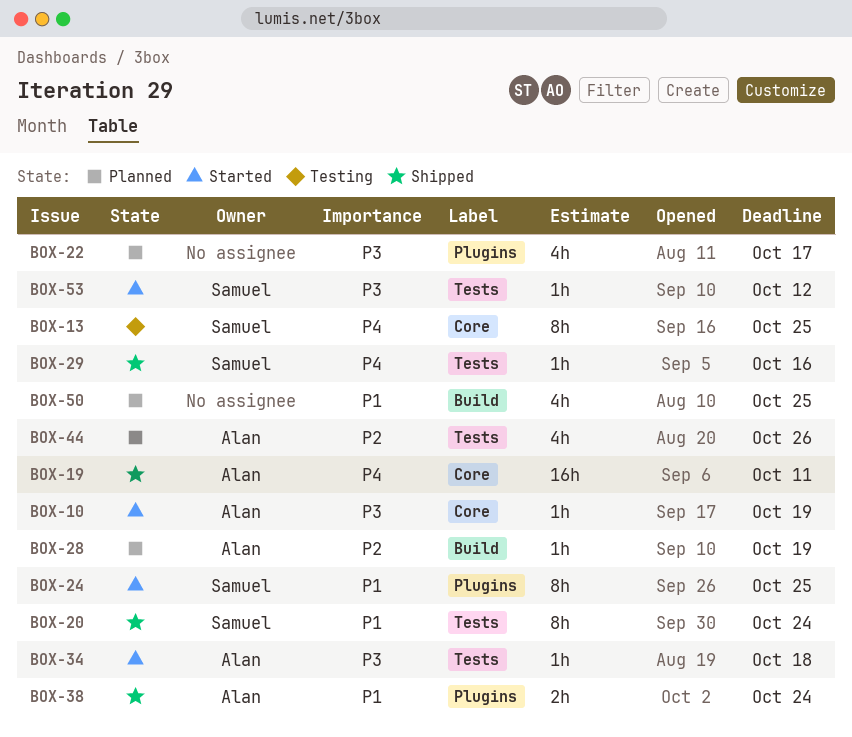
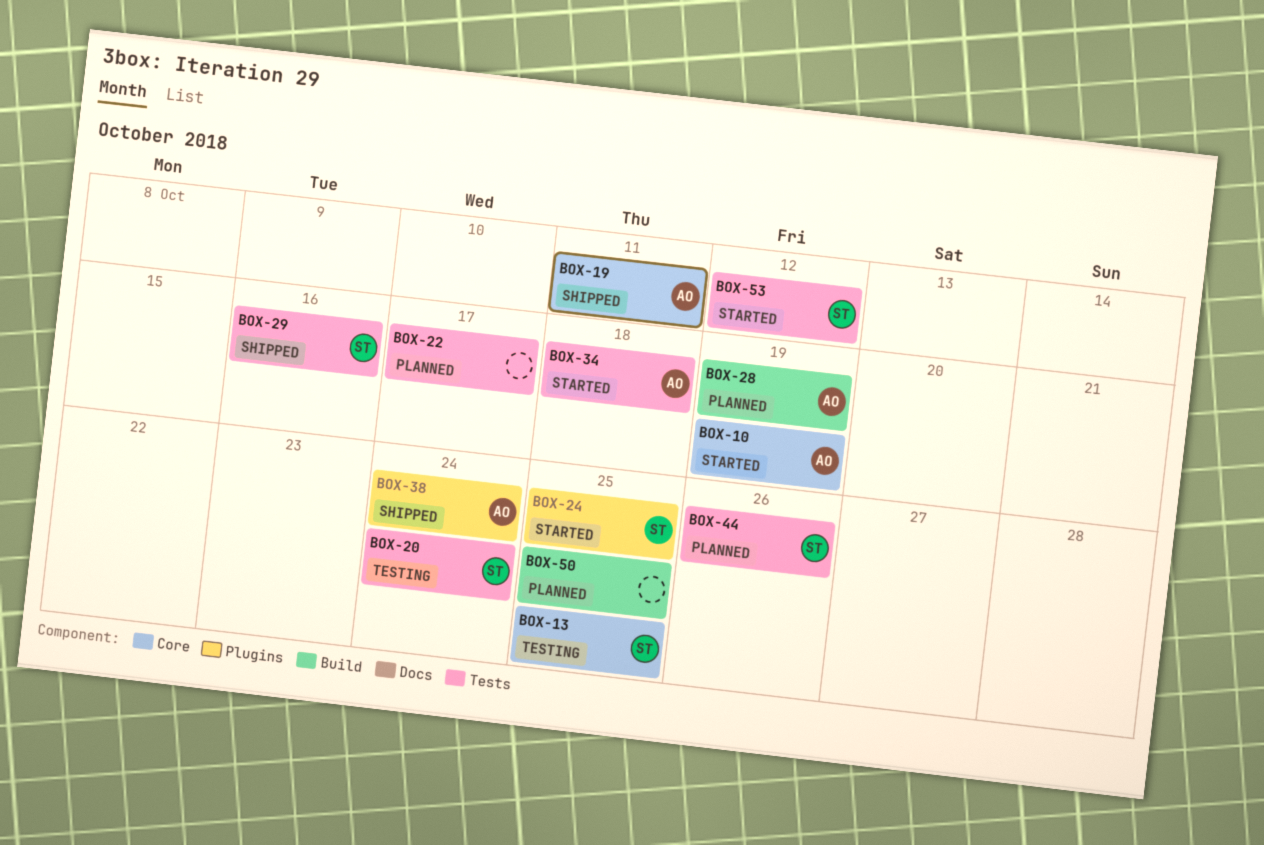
BOX-20, status: Shipped -> Testing
BOX-22, label: Plugins -> Tests
BOX-44, owner: Alan -> Samuel

